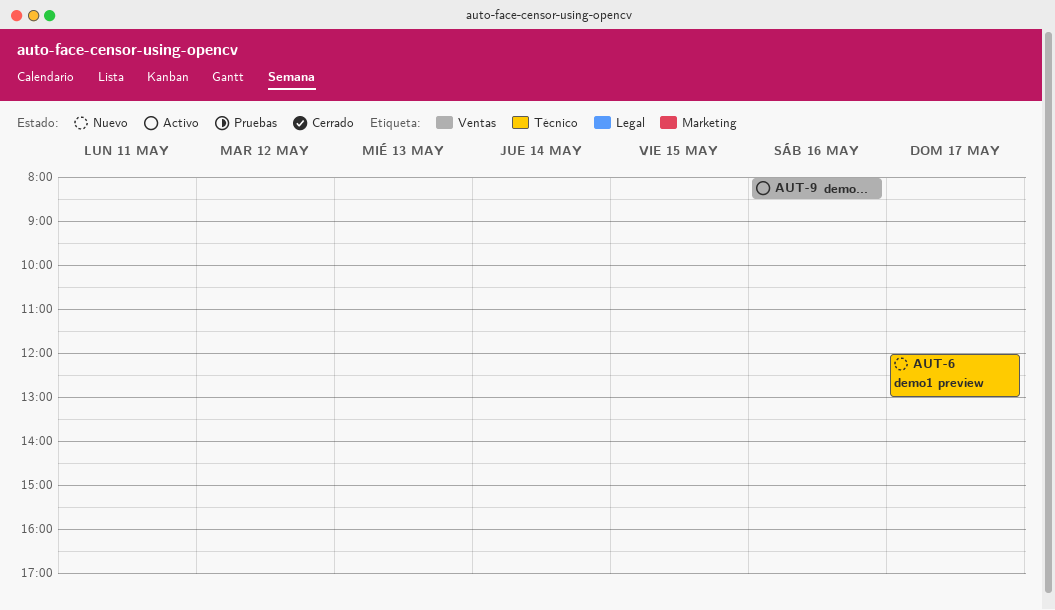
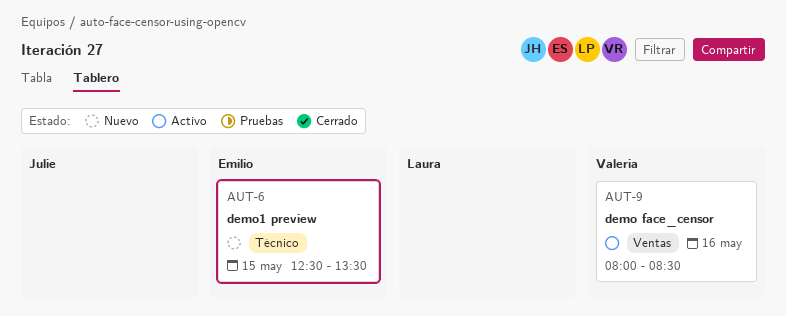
AUT-6, day: May 17 -> May 15
AUT-6, begins: 12:00 -> 12:30
AUT-6, ends: 13:00 -> 13:30

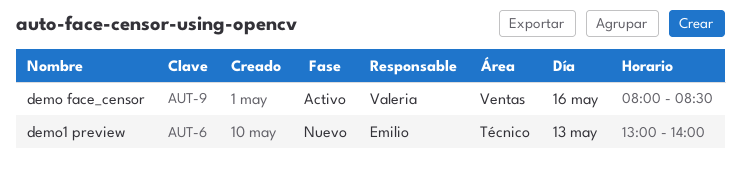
AUT-6, day: May 15 -> May 13
AUT-6, begins: 12:30 -> 13:00
AUT-6, ends: 13:30 -> 14:00

